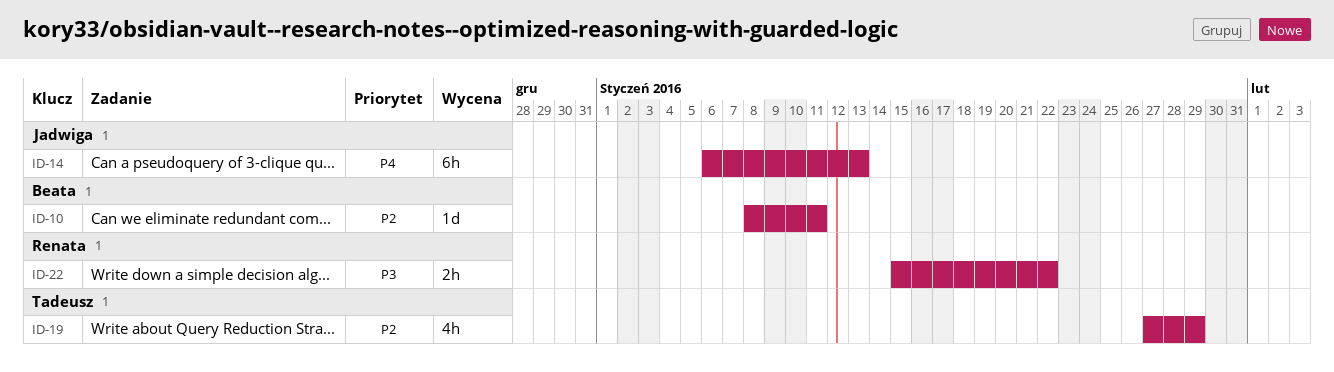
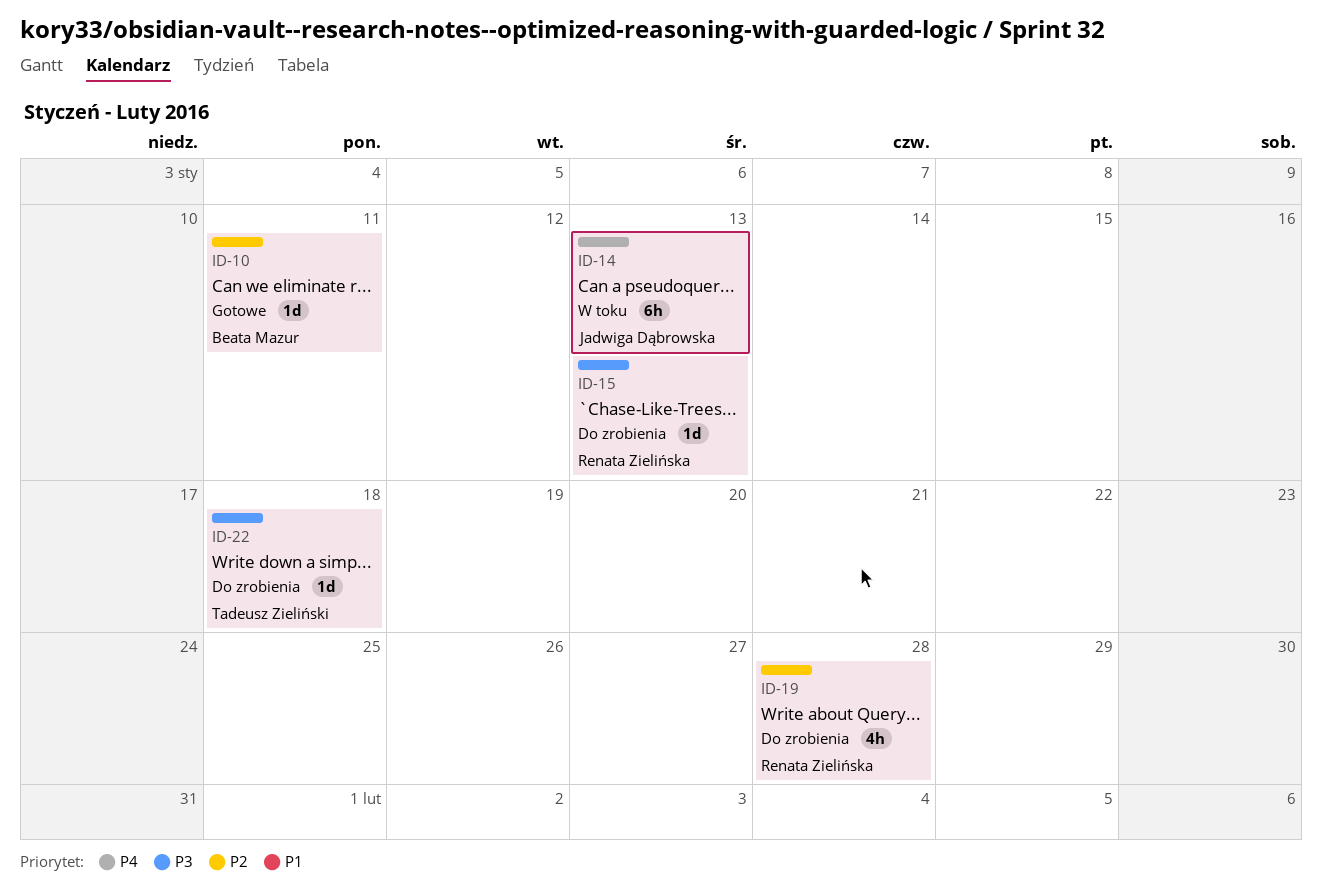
ID-15: none -> present
ID-19, owner: Tadeusz Zieliński -> Renata Zielińska
ID-19, due: Jan 29 -> Jan 28
ID-22, owner: Renata Zielińska -> Tadeusz Zieliński
ID-22, estimate: 2h -> 1d
ID-22, due: Jan 22 -> Jan 18

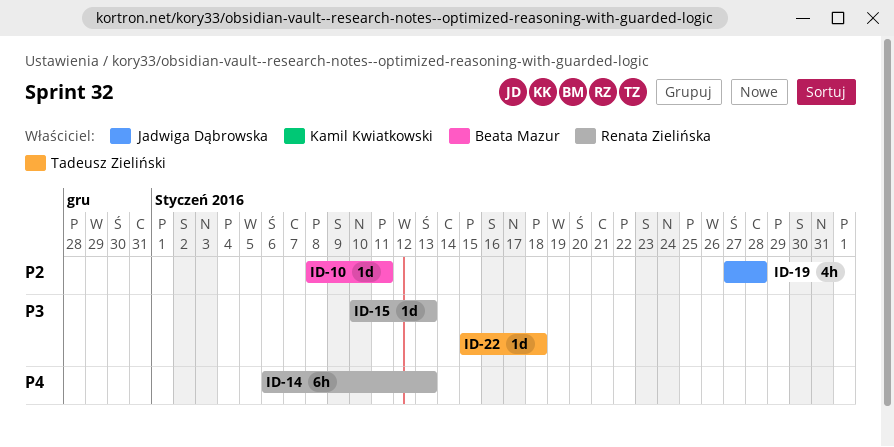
ID-14, owner: Jadwiga Dąbrowska -> Renata Zielińska
ID-19, owner: Renata Zielińska -> Jadwiga Dąbrowska

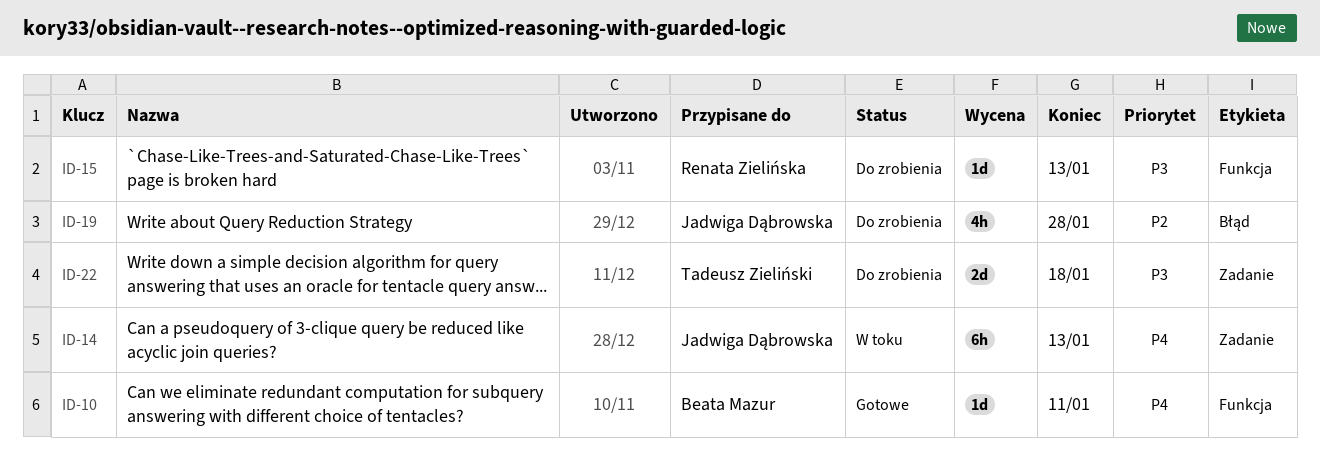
ID-10, priority: P2 -> P4
ID-14, owner: Renata Zielińska -> Jadwiga Dąbrowska
ID-22, estimate: 1d -> 2d

